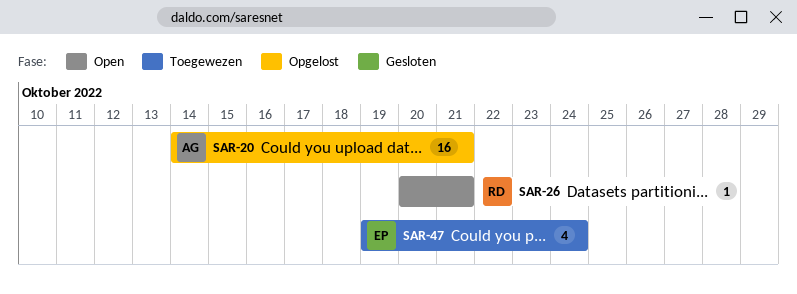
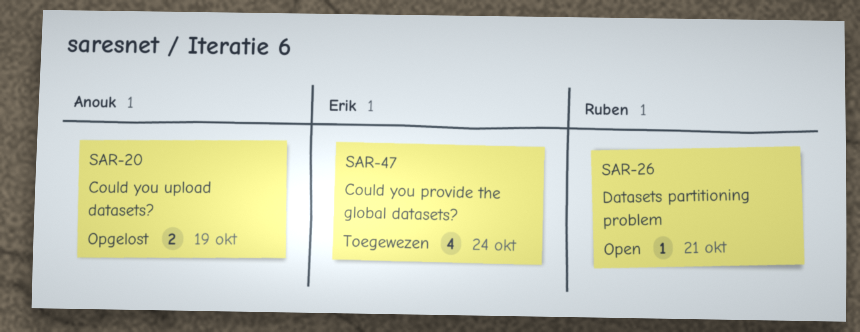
SAR-20, estimate: 16 -> 2
SAR-20, due: Oct 21 -> Oct 19

